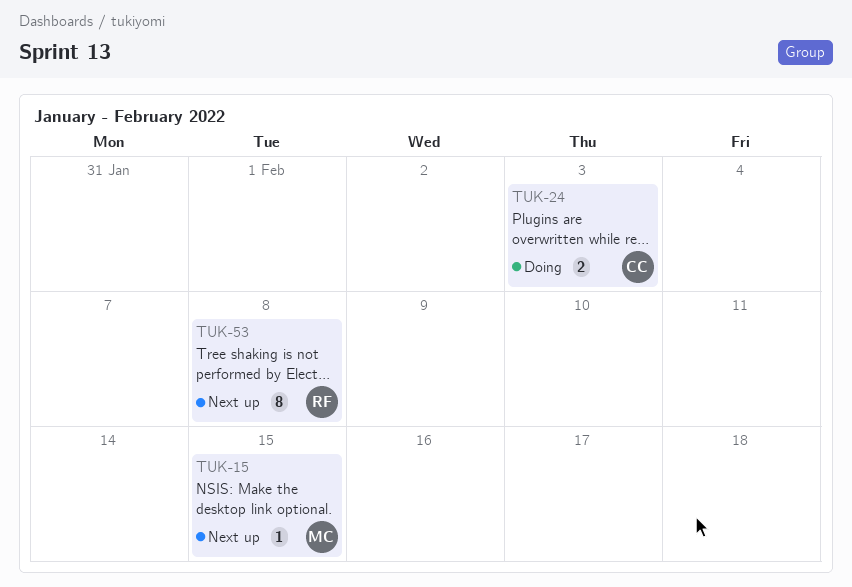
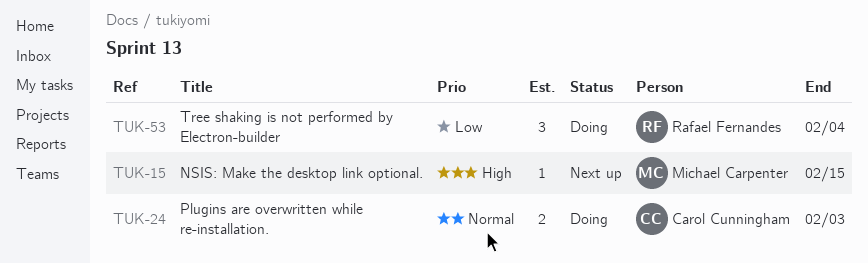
TUK-53, status: Next up -> Doing
TUK-53, estimate: 8 -> 3
TUK-53, due: Feb 8 -> Feb 4

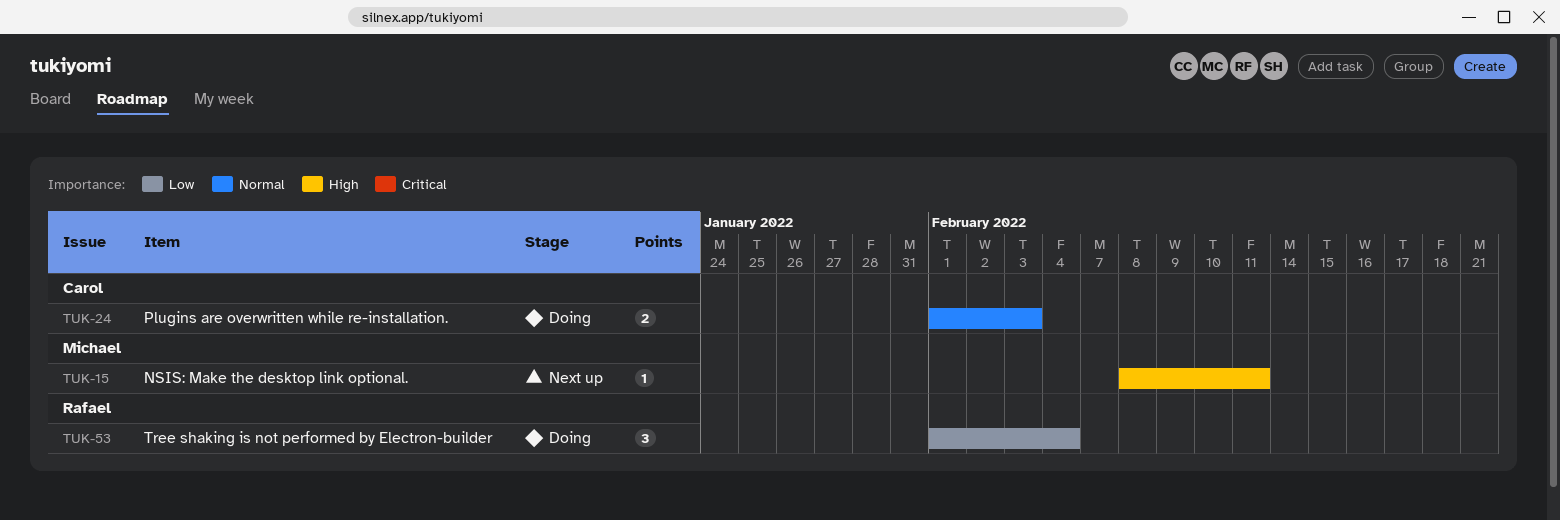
TUK-15, due: Feb 15 -> Feb 11

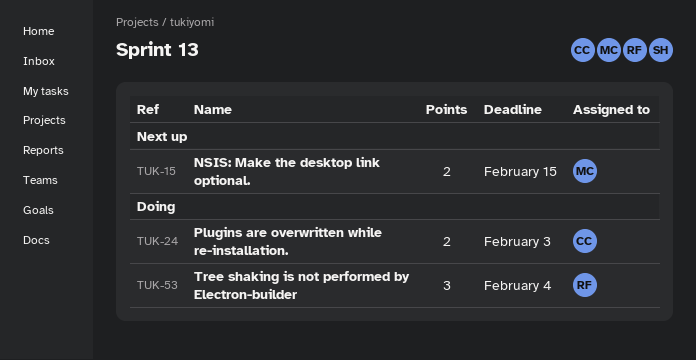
TUK-15, estimate: 1 -> 2
TUK-15, due: Feb 11 -> Feb 15

